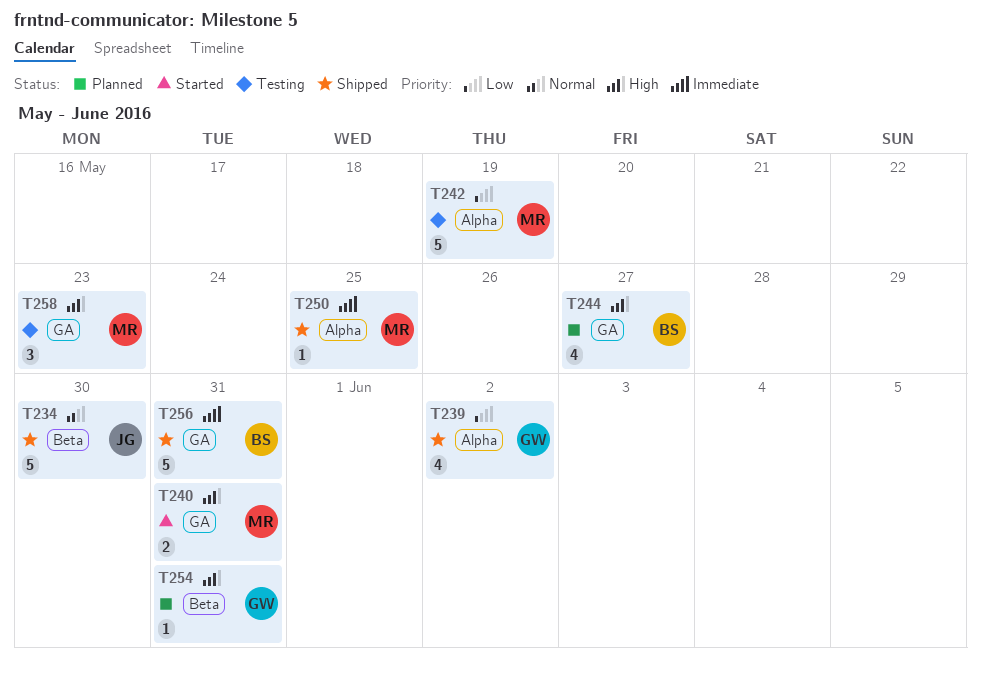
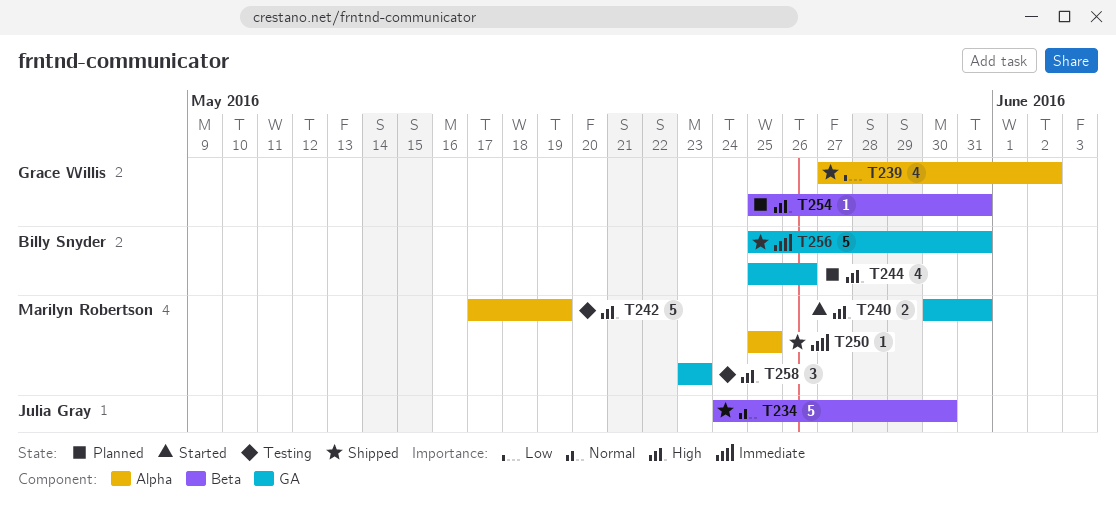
T242, priority: Low -> High
T244, due: May 27 -> May 26

